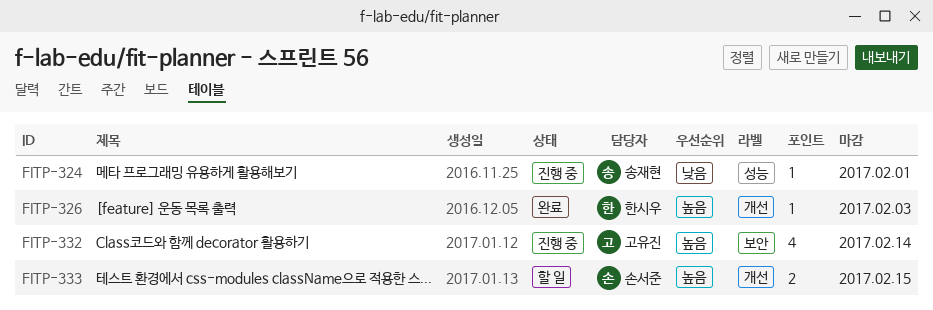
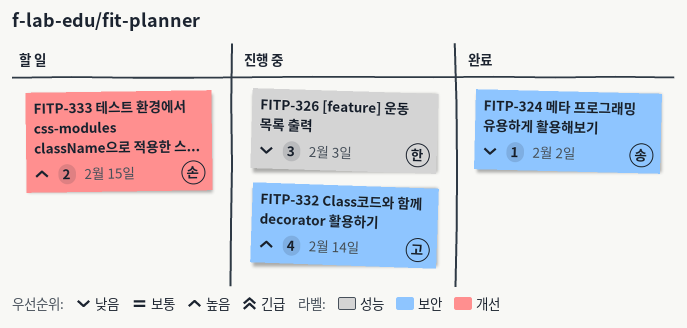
FITP-324, status: 진행 중 -> 완료
FITP-324, label: 성능 -> 보안
FITP-324, due: Feb 1 -> Feb 2
FITP-326, status: 완료 -> 진행 중
FITP-326, priority: 높음 -> 낮음
FITP-326, label: 개선 -> 성능
FITP-326, estimate: 1 -> 3

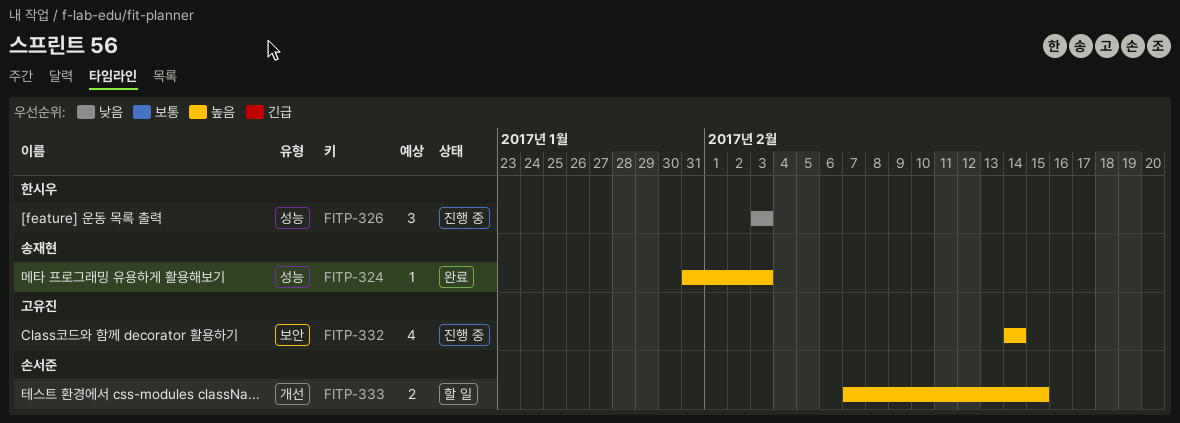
FITP-324, priority: 낮음 -> 높음
FITP-324, label: 보안 -> 성능
FITP-324, due: Feb 2 -> Feb 3

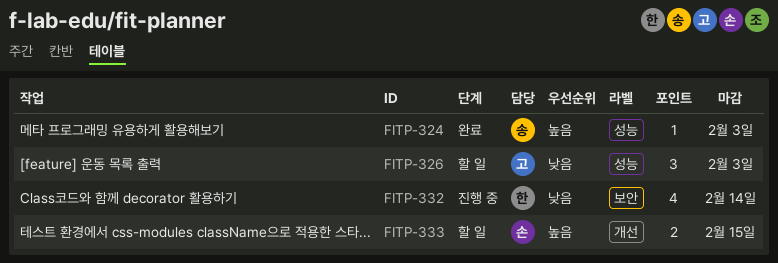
FITP-326, status: 진행 중 -> 할 일
FITP-326, owner: 한시우 -> 고유진
FITP-332, owner: 고유진 -> 한시우
FITP-332, priority: 높음 -> 낮음

